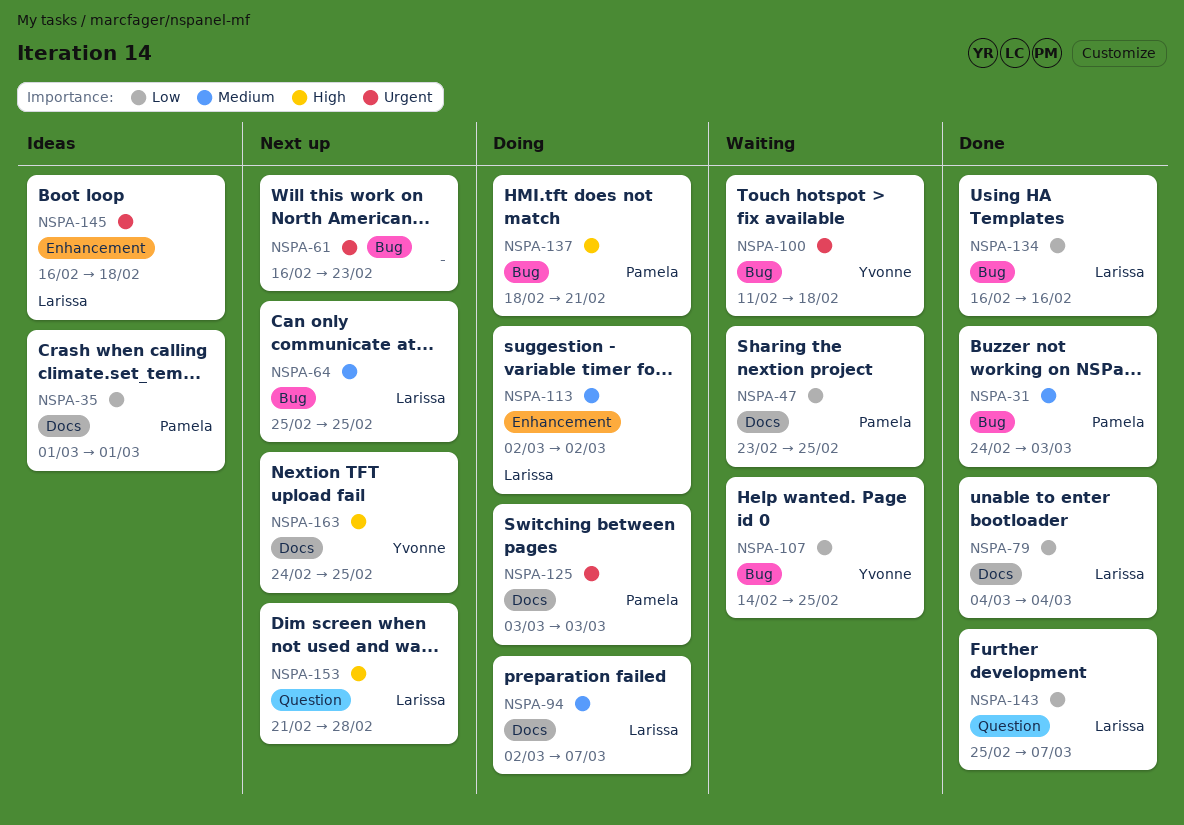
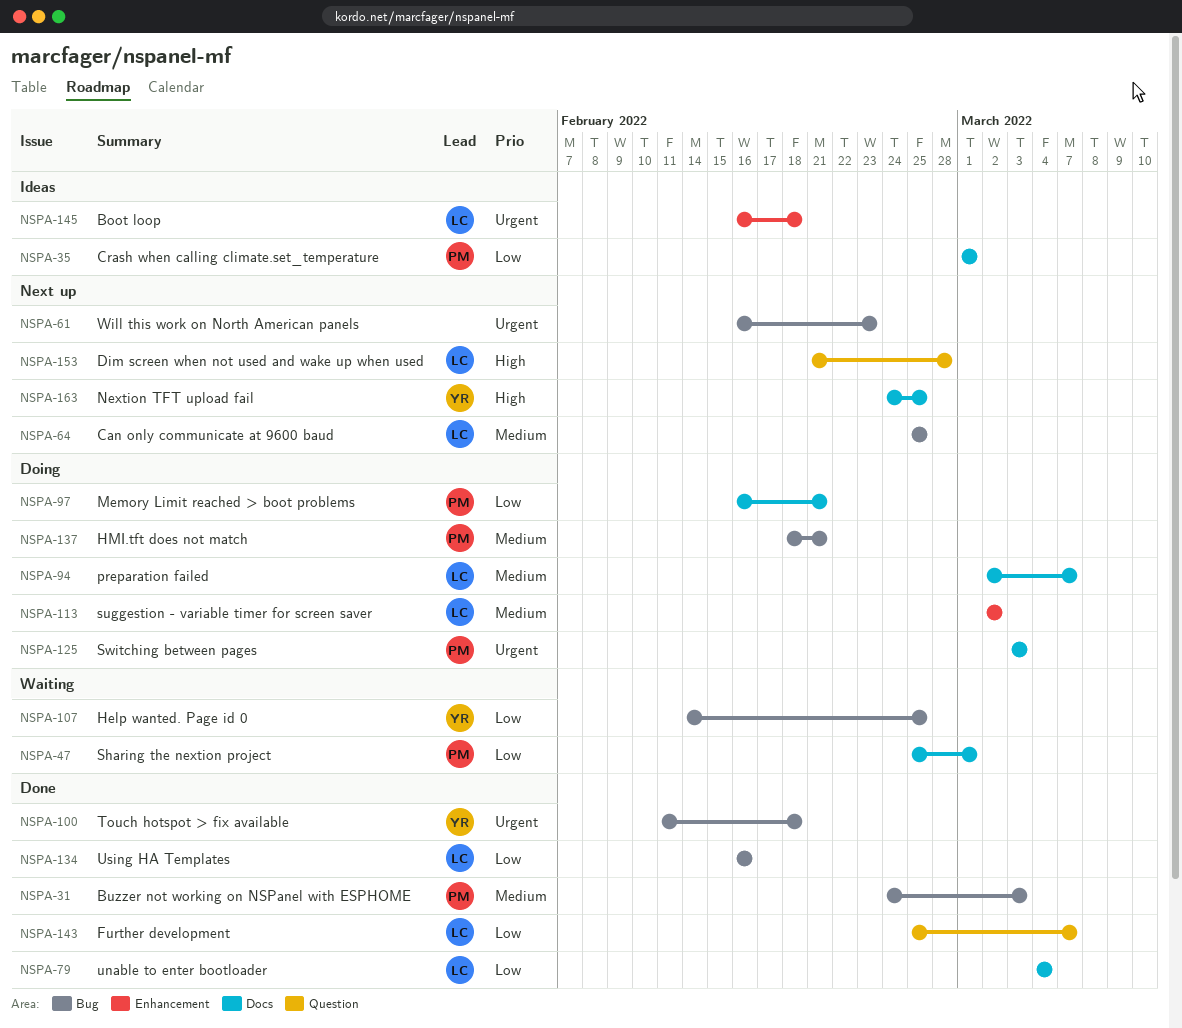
NSPA-47, start: Feb 23 -> Feb 25
NSPA-47, due: Feb 25 -> Mar 1
NSPA-97: none -> present
NSPA-100, status: Waiting -> Done
NSPA-137, priority: High -> Medium

